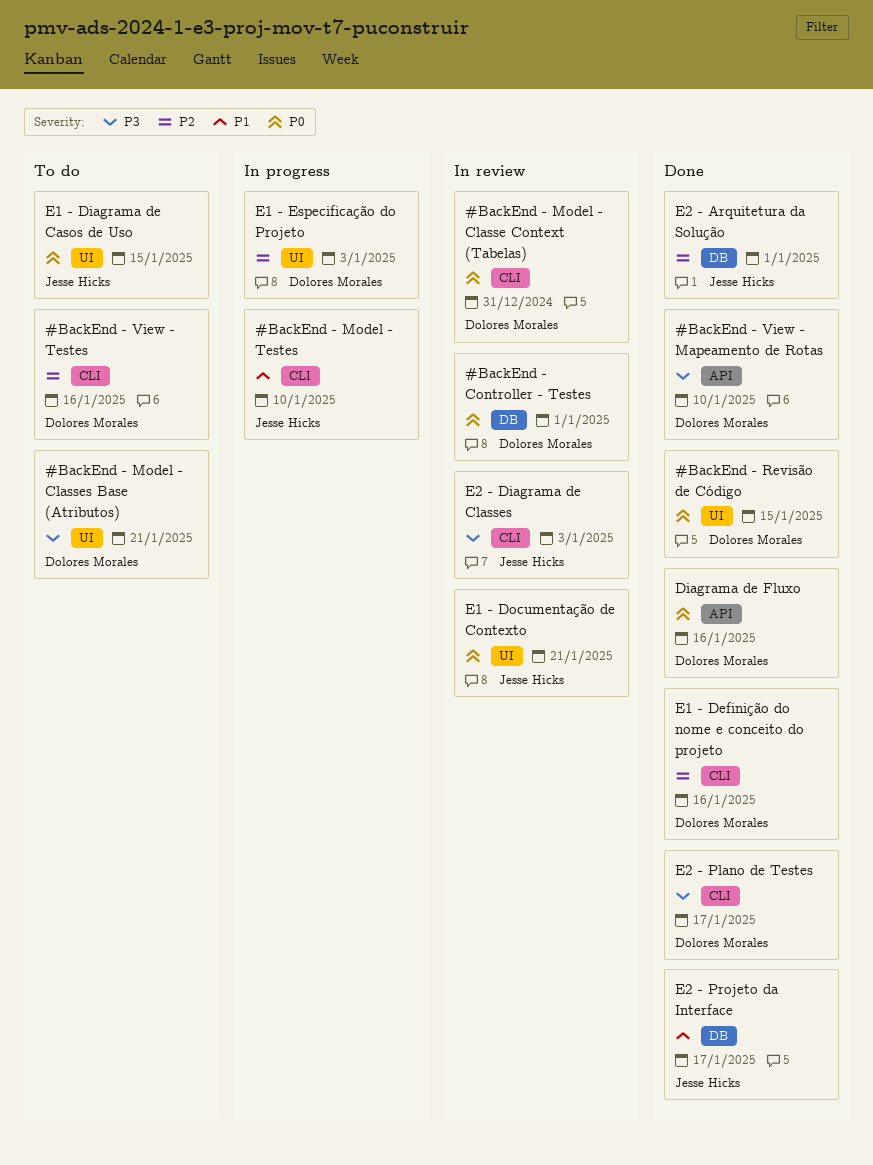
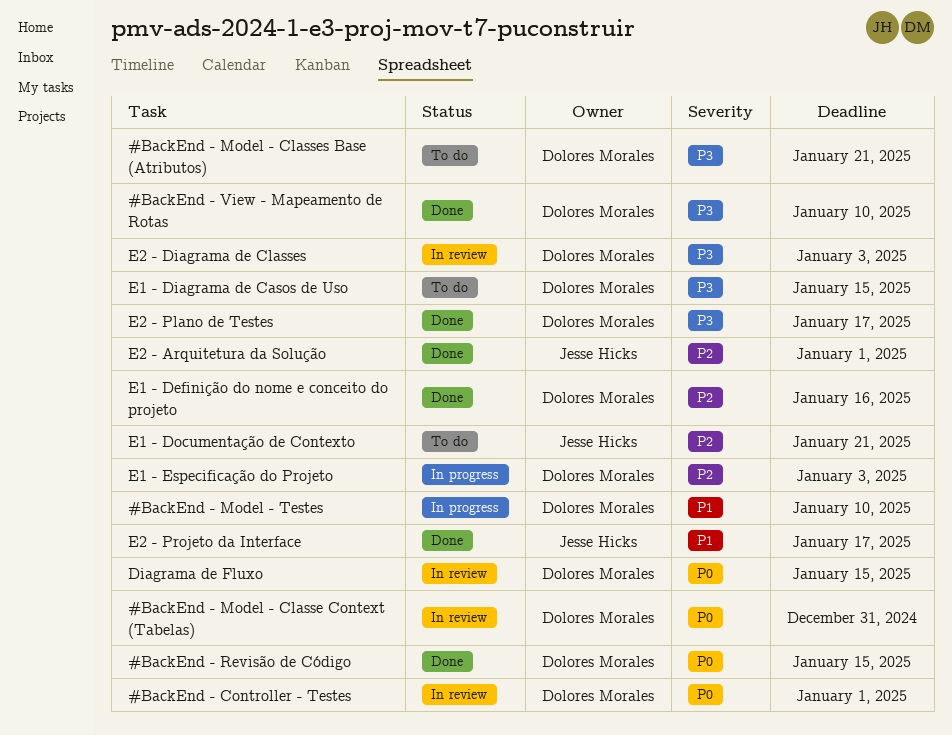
#BackEnd - Model - Testes, owner: Jesse Hicks -> Dolores Morales
#BackEnd - View - Testes: present -> none
Diagrama de Fluxo, status: Done -> In review
Diagrama de Fluxo, due: Jan 16 -> Jan 15
E1 - Diagrama de Casos de Uso, owner: Jesse Hicks -> Dolores Morales
E1 - Diagrama de Casos de Uso, priority: P0 -> P3
E1 - Documentação de Contexto, status: In review -> To do
E1 - Documentação de Contexto, priority: P0 -> P2
E2 - Diagrama de Classes, owner: Jesse Hicks -> Dolores Morales

